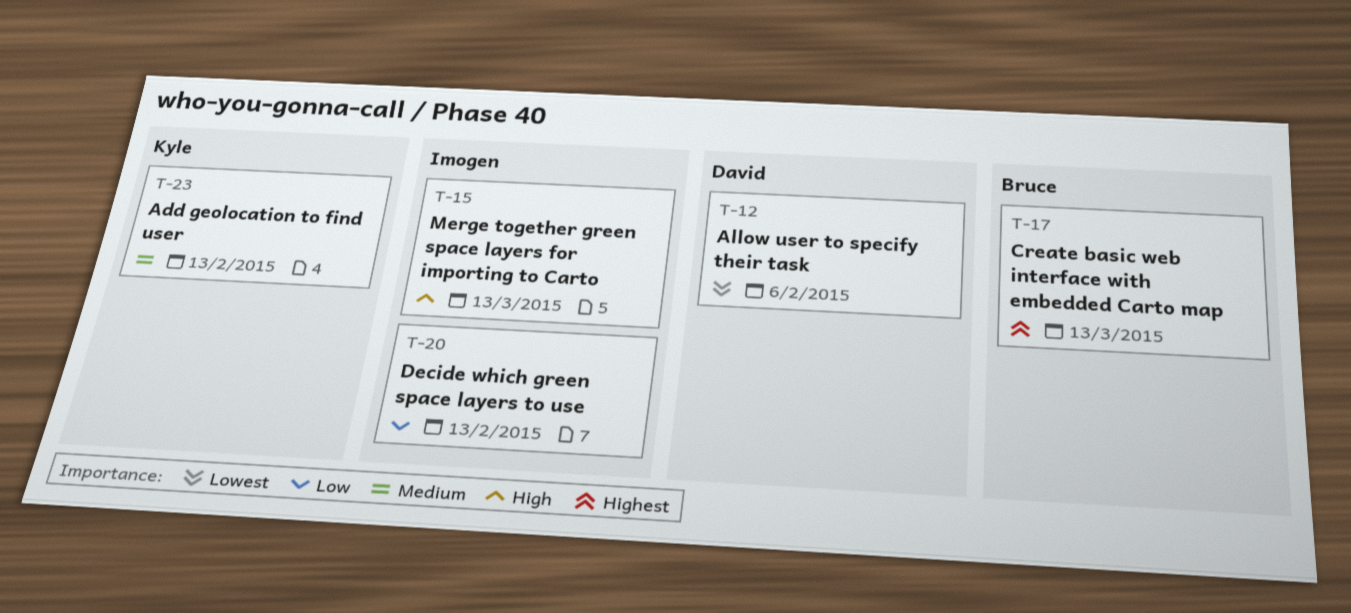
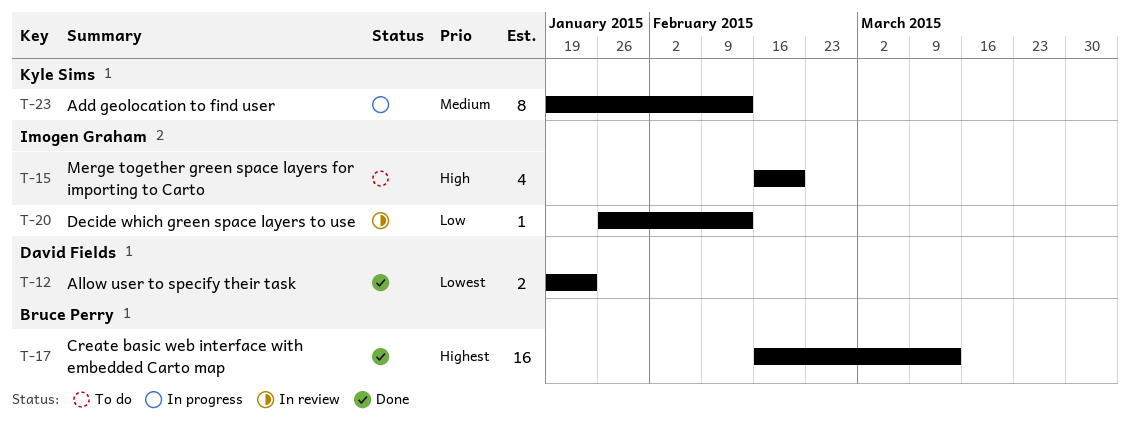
T-12, due: Feb 6 -> Jan 23
T-15, due: Mar 13 -> Feb 20

